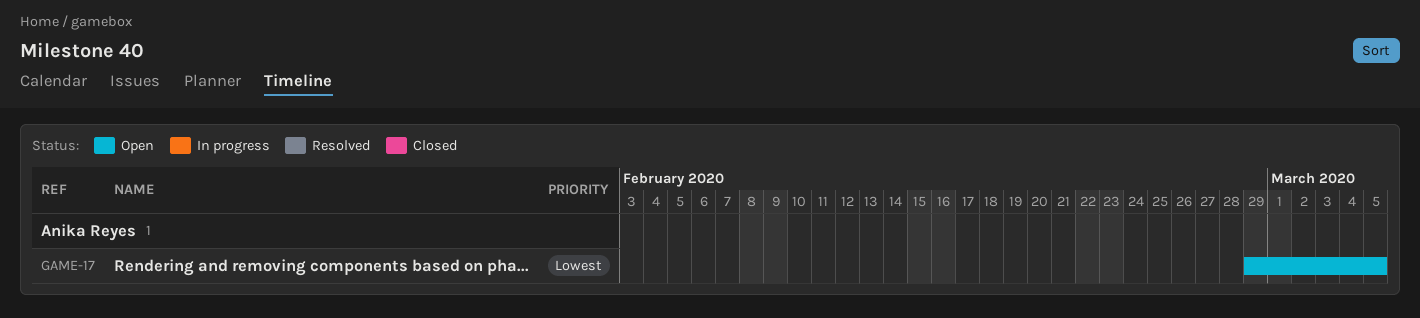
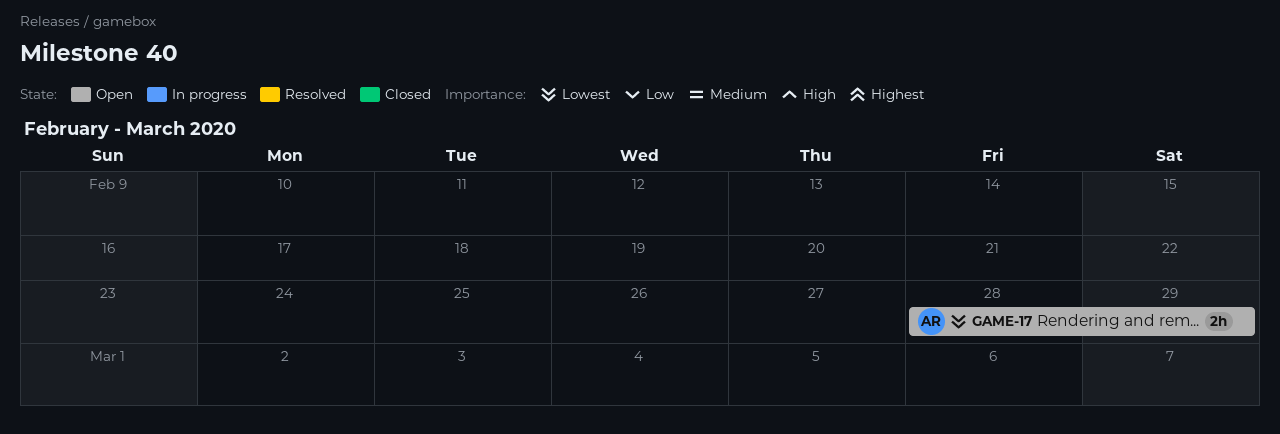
GAME-17, start: Feb 29 -> Feb 28
GAME-17, due: Mar 5 -> Feb 29

